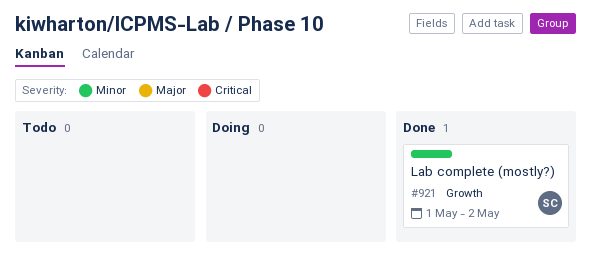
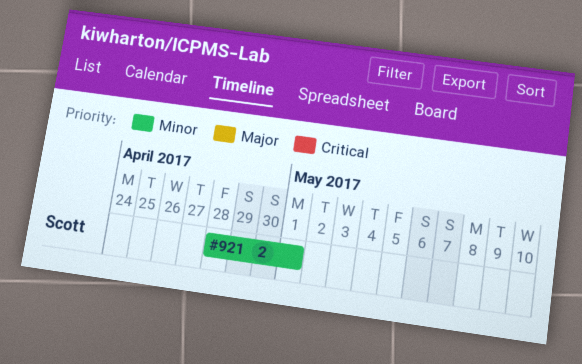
#921, start: May 1 -> Apr 28
#921, due: May 2 -> May 1

